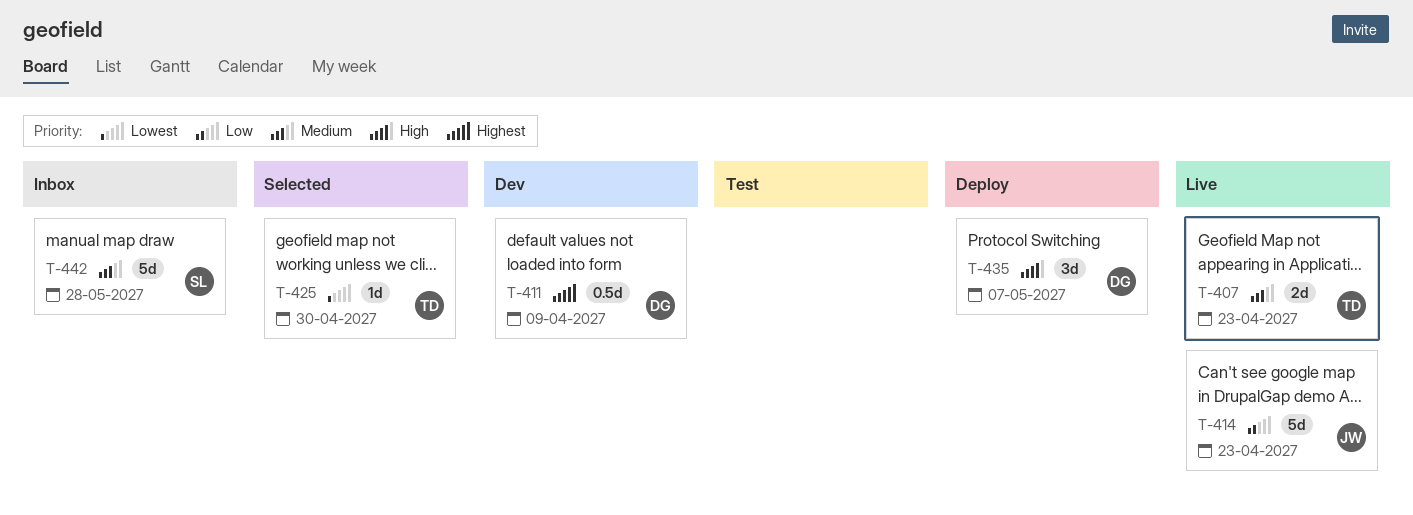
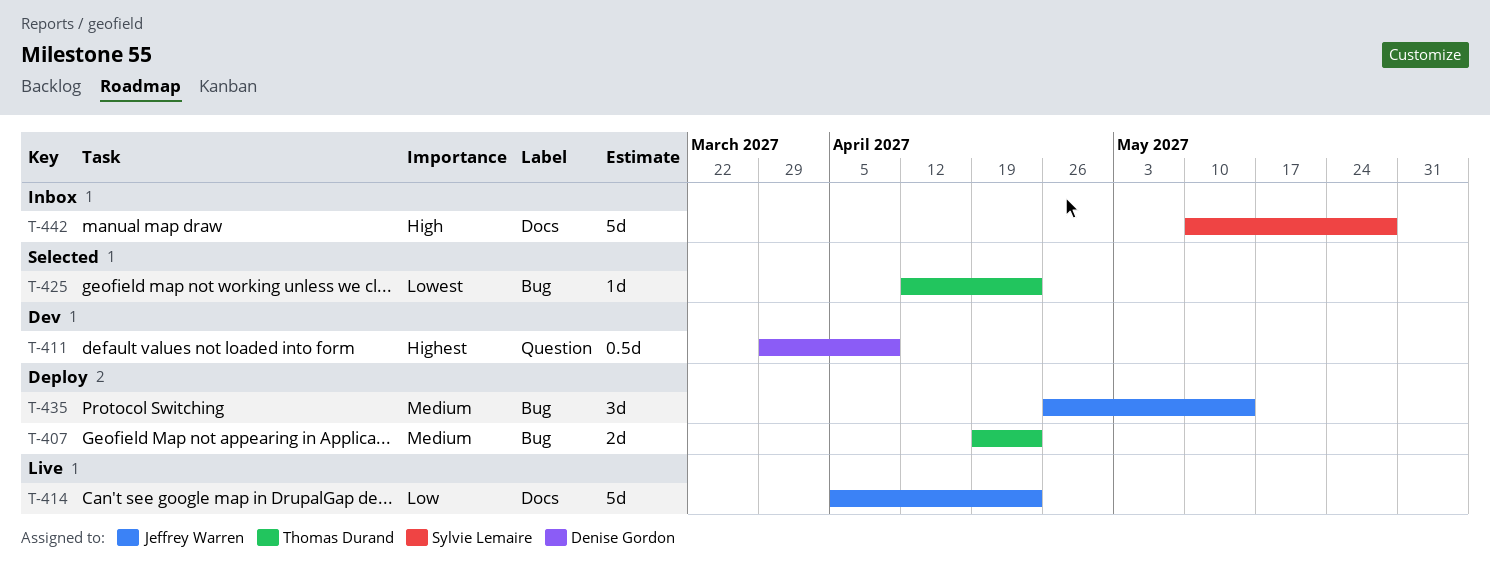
T-407, status: Live -> Deploy
T-425, due: Apr 30 -> Apr 23
T-435, owner: Denise Gordon -> Jeffrey Warren
T-435, priority: High -> Medium
T-435, due: May 7 -> May 14
T-442, priority: Medium -> High

